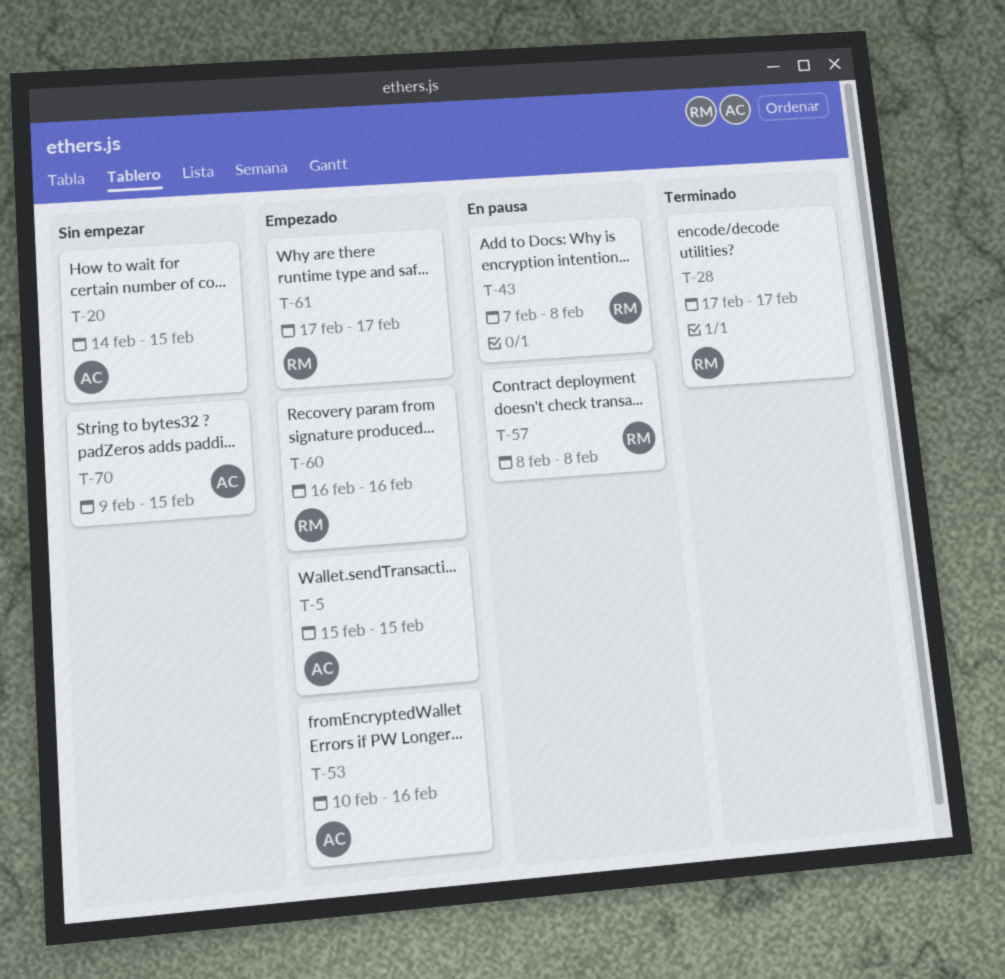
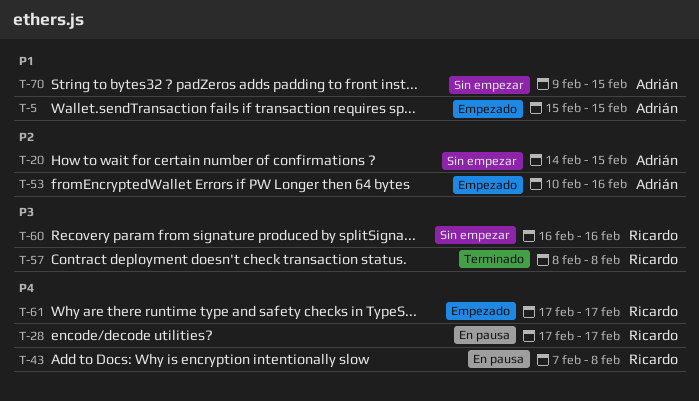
T-28, status: Terminado -> En pausa
T-57, status: En pausa -> Terminado
T-60, status: Empezado -> Sin empezar

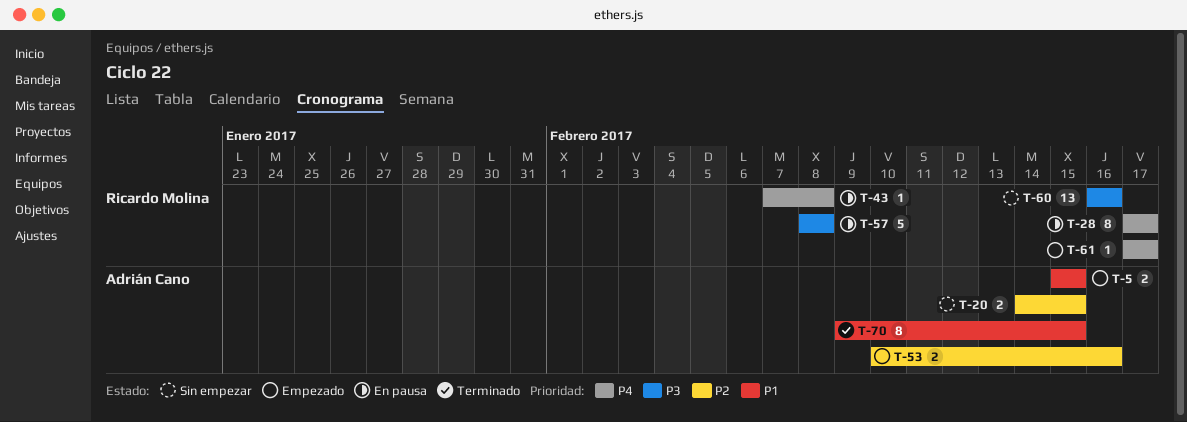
T-57, status: Terminado -> En pausa
T-70, status: Sin empezar -> Terminado

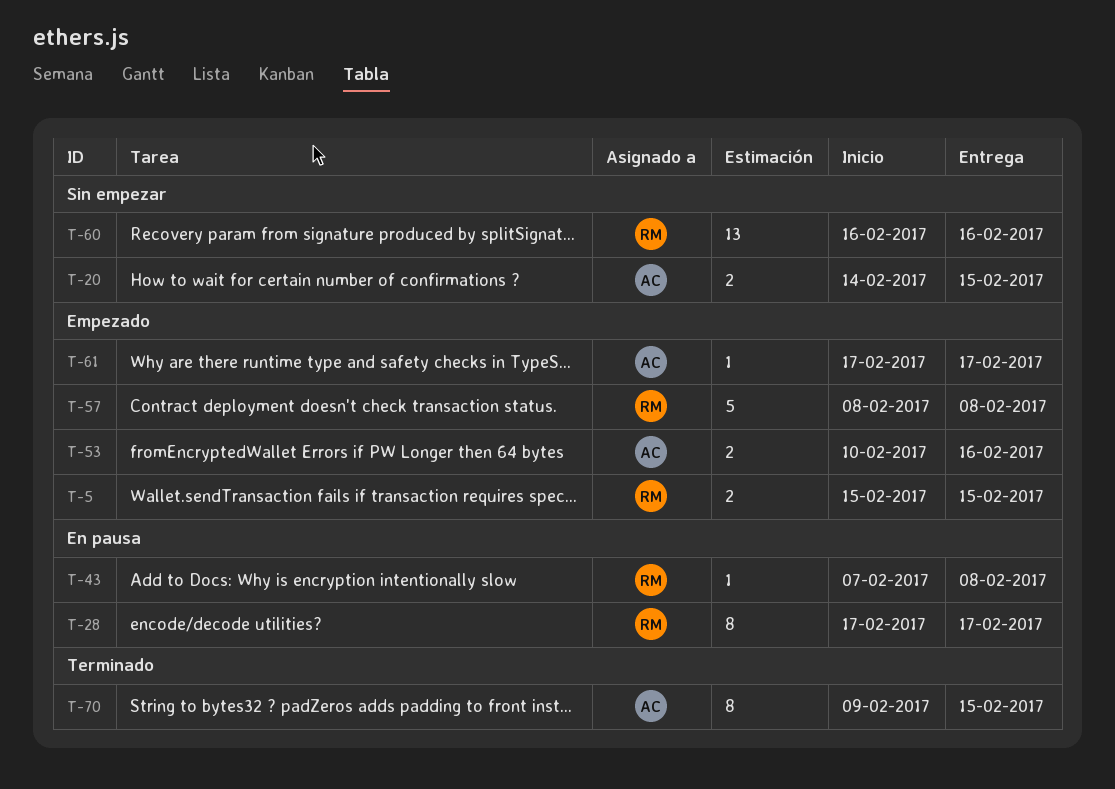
T-5, owner: Adrián Cano -> Ricardo Molina
T-57, status: En pausa -> Empezado
T-61, owner: Ricardo Molina -> Adrián Cano

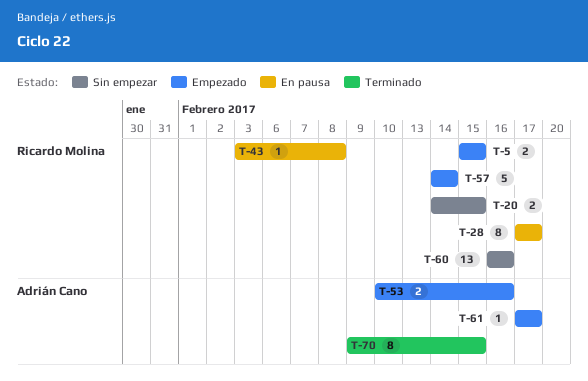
T-20, owner: Adrián Cano -> Ricardo Molina
T-43, start: Feb 7 -> Feb 3
T-57, start: Feb 8 -> Feb 14
T-57, due: Feb 8 -> Feb 14

